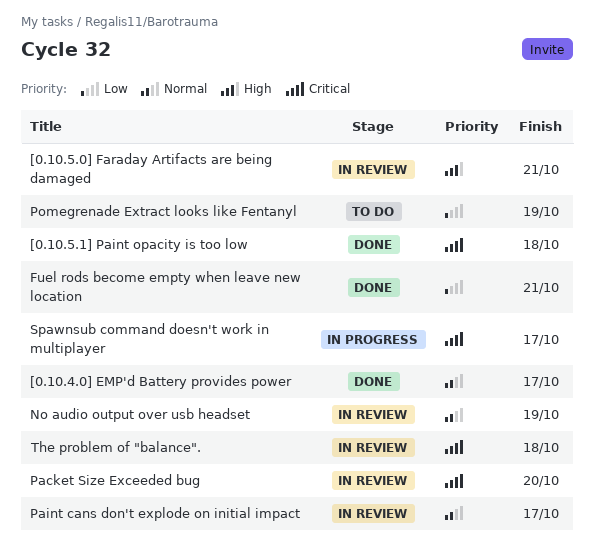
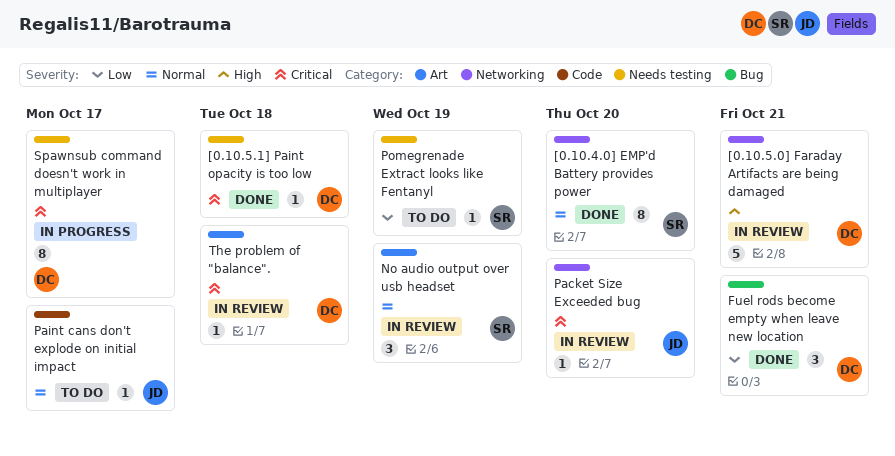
[0.10.4.0] EMP'd Battery provides power, due: Oct 17 -> Oct 20
Paint cans don't explode on initial impact, status: In review -> To do

